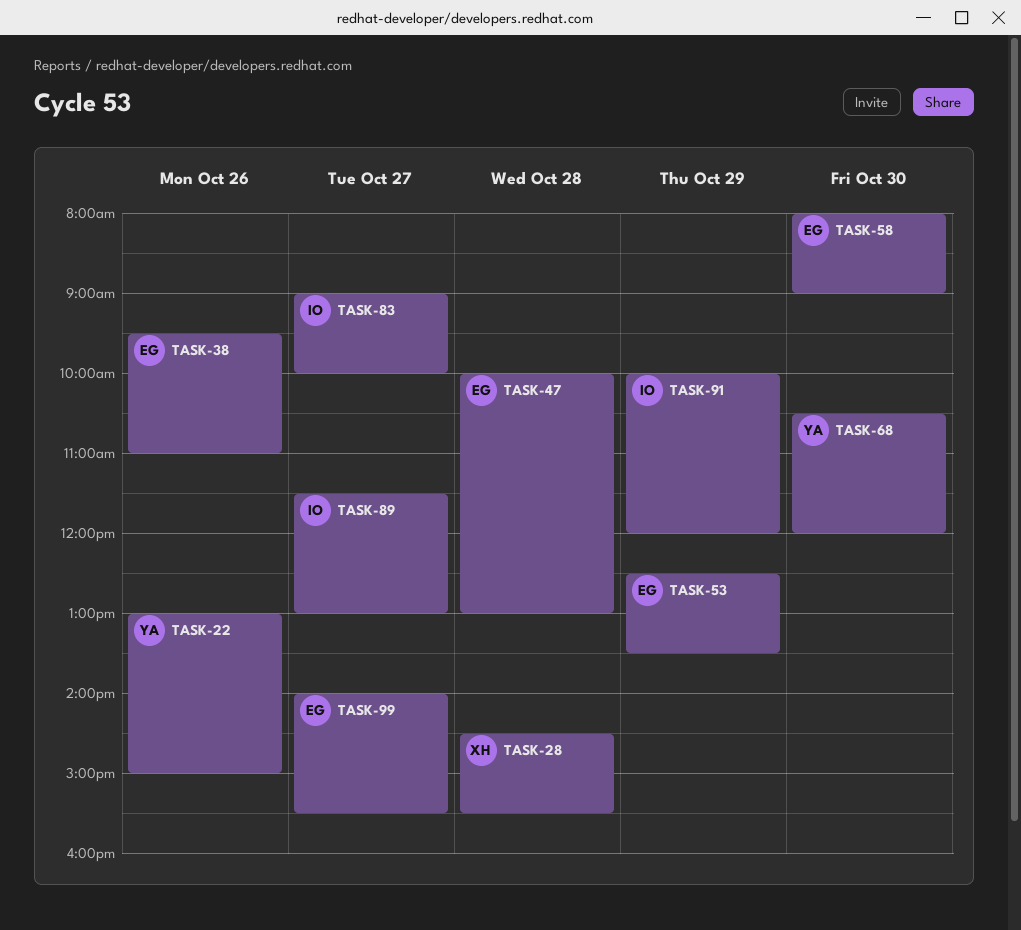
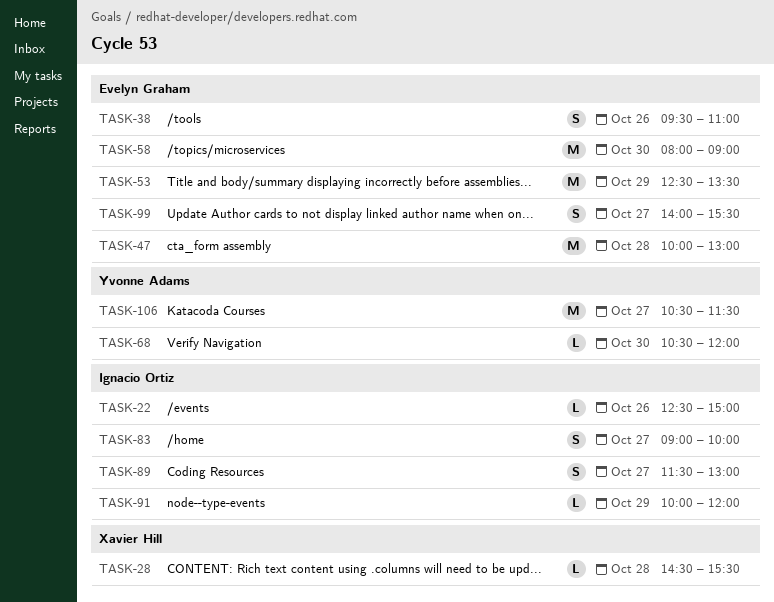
TASK-22, owner: Yvonne Adams -> Ignacio Ortiz
TASK-22, begins: 13:00 -> 12:30
TASK-106: none -> present

